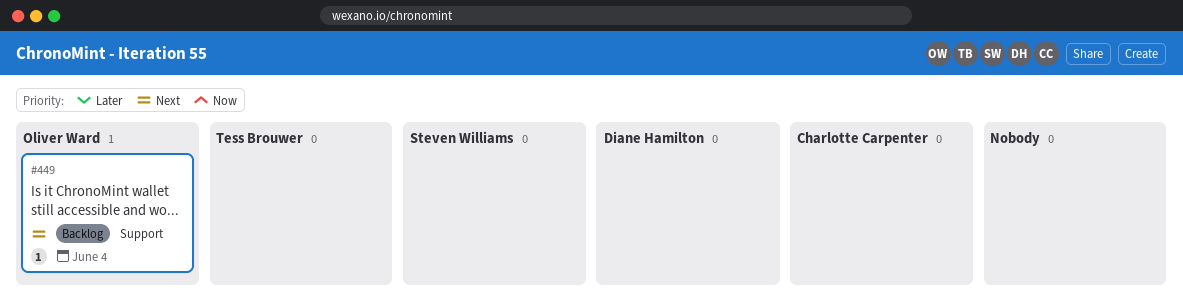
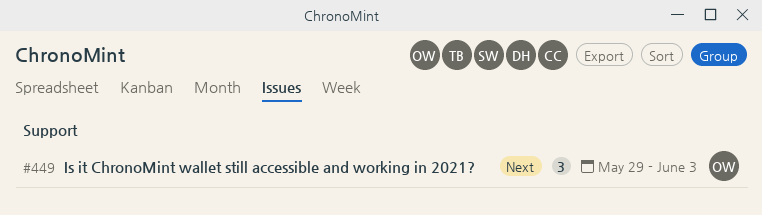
#449, estimate: 1 -> 3
#449, due: Jun 4 -> Jun 3

